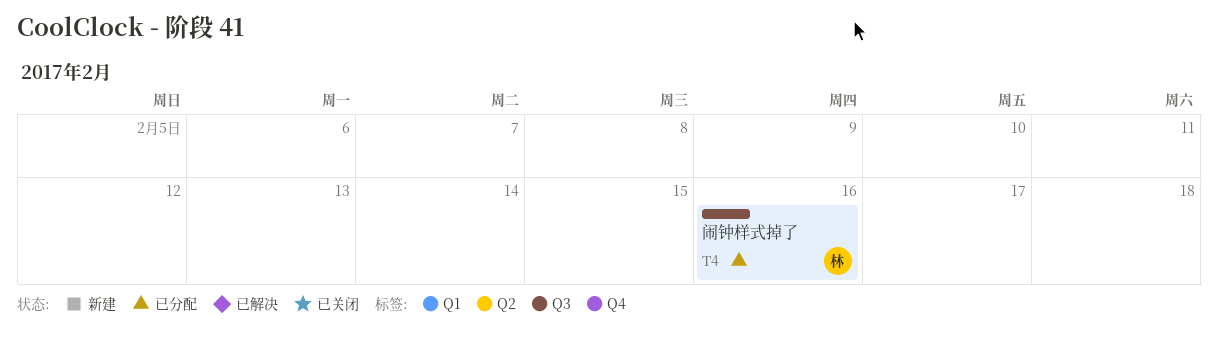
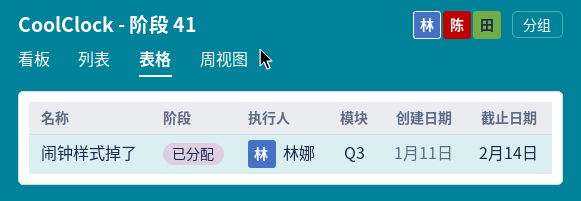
闹钟样式掉了, due: Feb 16 -> Feb 14

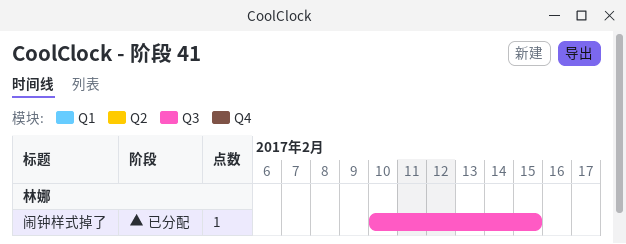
闹钟样式掉了, due: Feb 14 -> Feb 15

